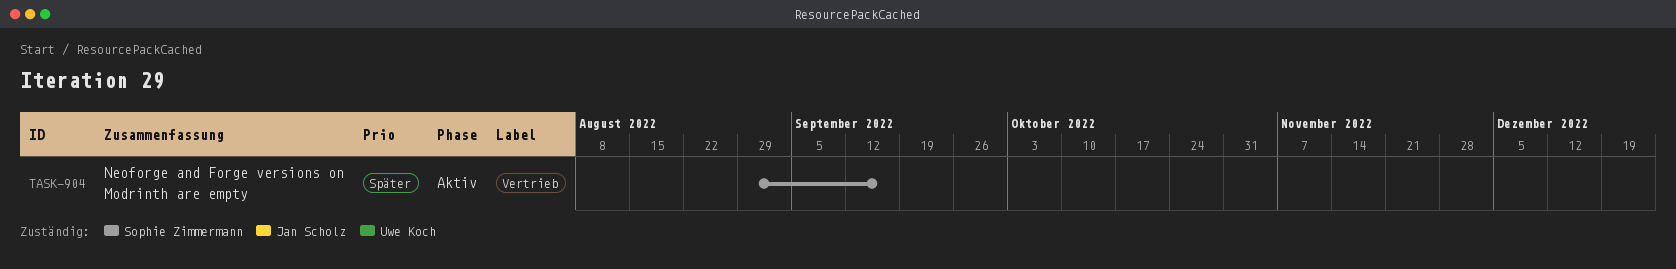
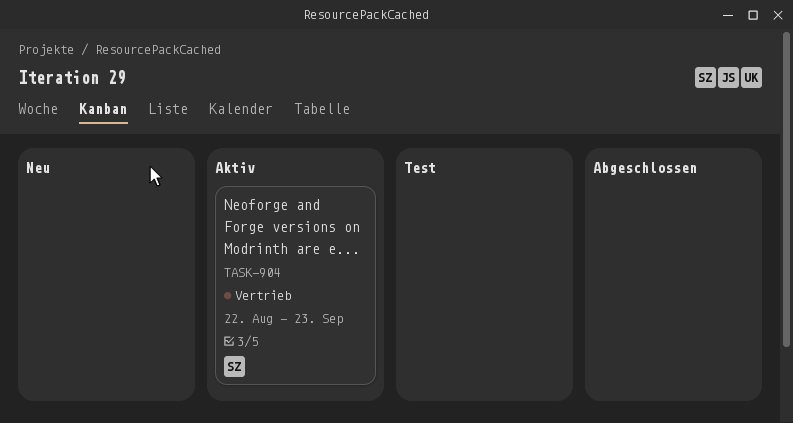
TASK-904, start: Aug 29 -> Aug 22
TASK-904, due: Sep 16 -> Sep 23

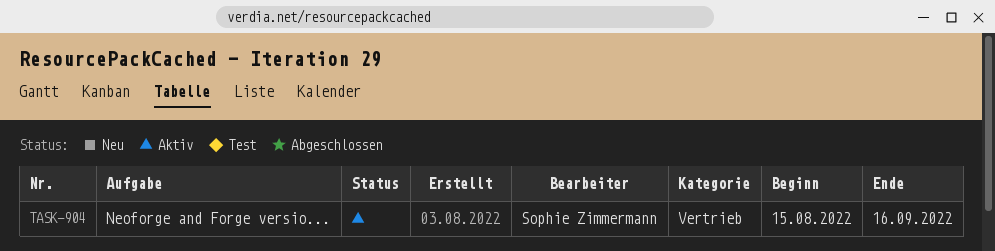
TASK-904, start: Aug 22 -> Aug 15
TASK-904, due: Sep 23 -> Sep 16

